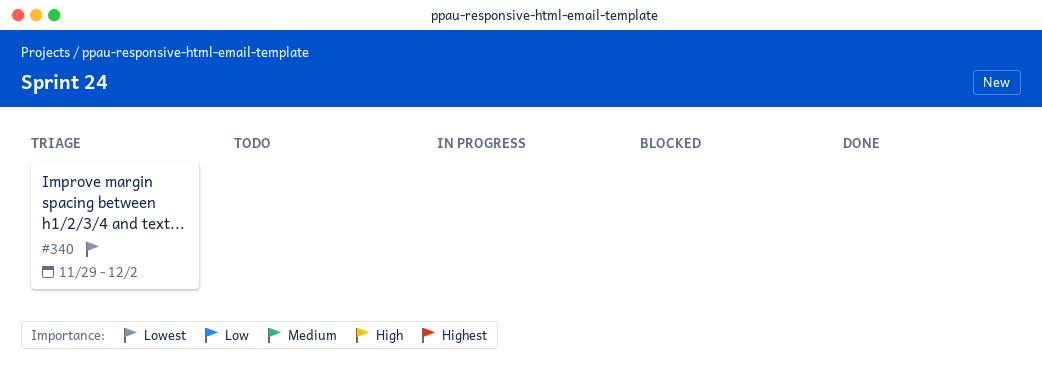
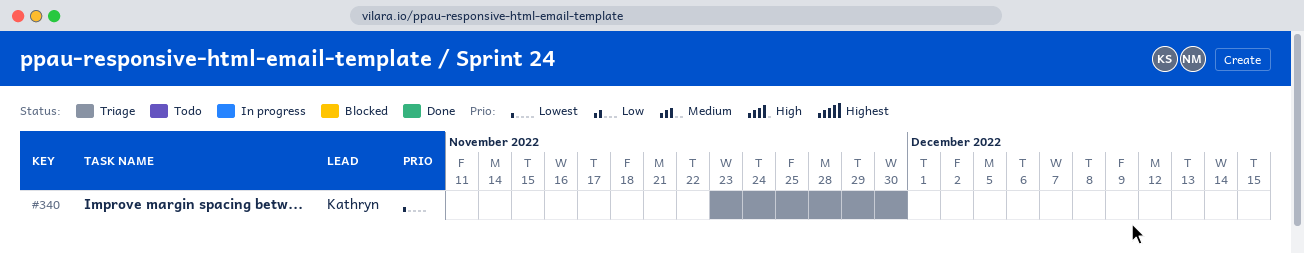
#340, start: Nov 29 -> Nov 23
#340, due: Dec 2 -> Nov 30

